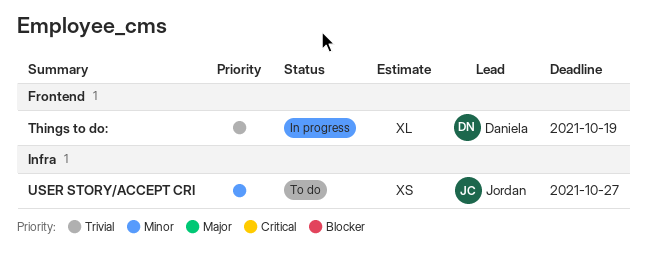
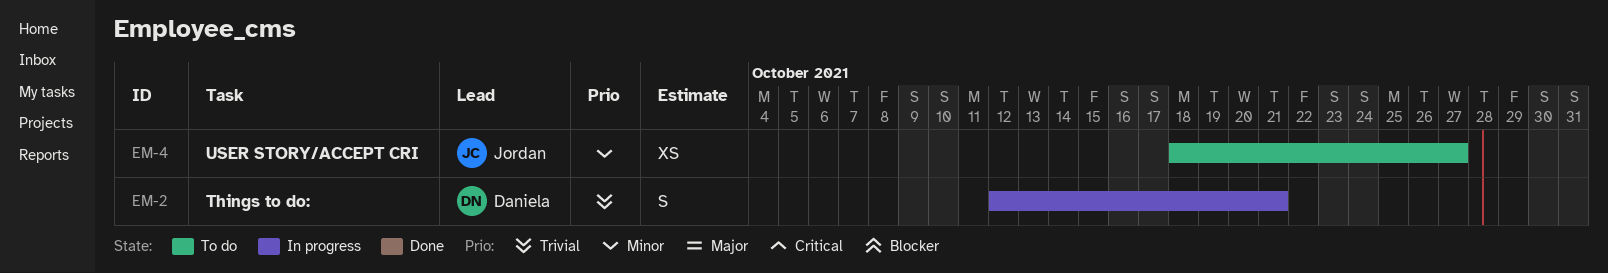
Things to do:, estimate: XL -> S
Things to do:, due: Oct 19 -> Oct 21

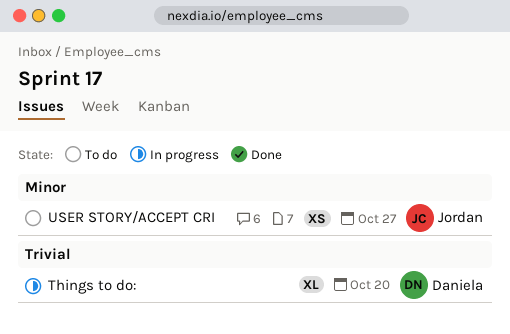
Things to do:, estimate: S -> XL
Things to do:, due: Oct 21 -> Oct 20

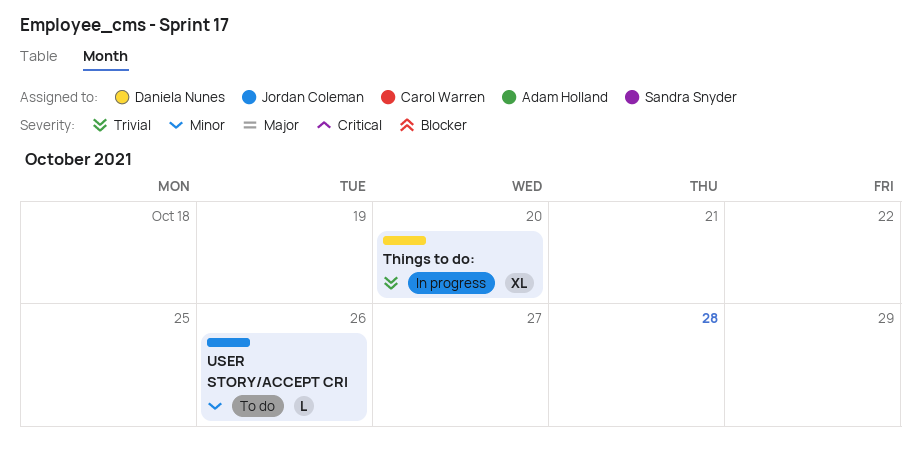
USER STORY/ACCEPT CRI, estimate: XS -> L
USER STORY/ACCEPT CRI, due: Oct 27 -> Oct 26

